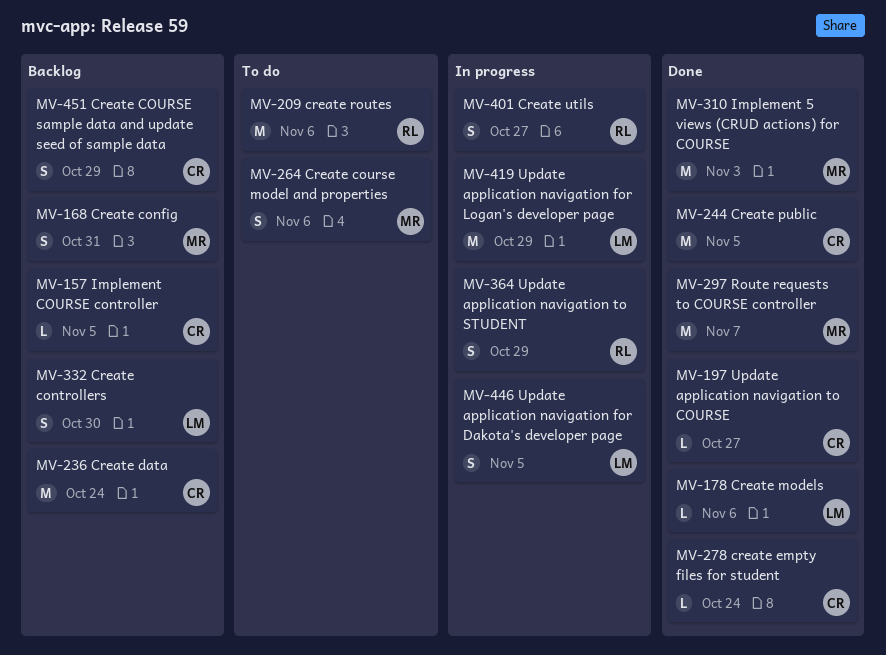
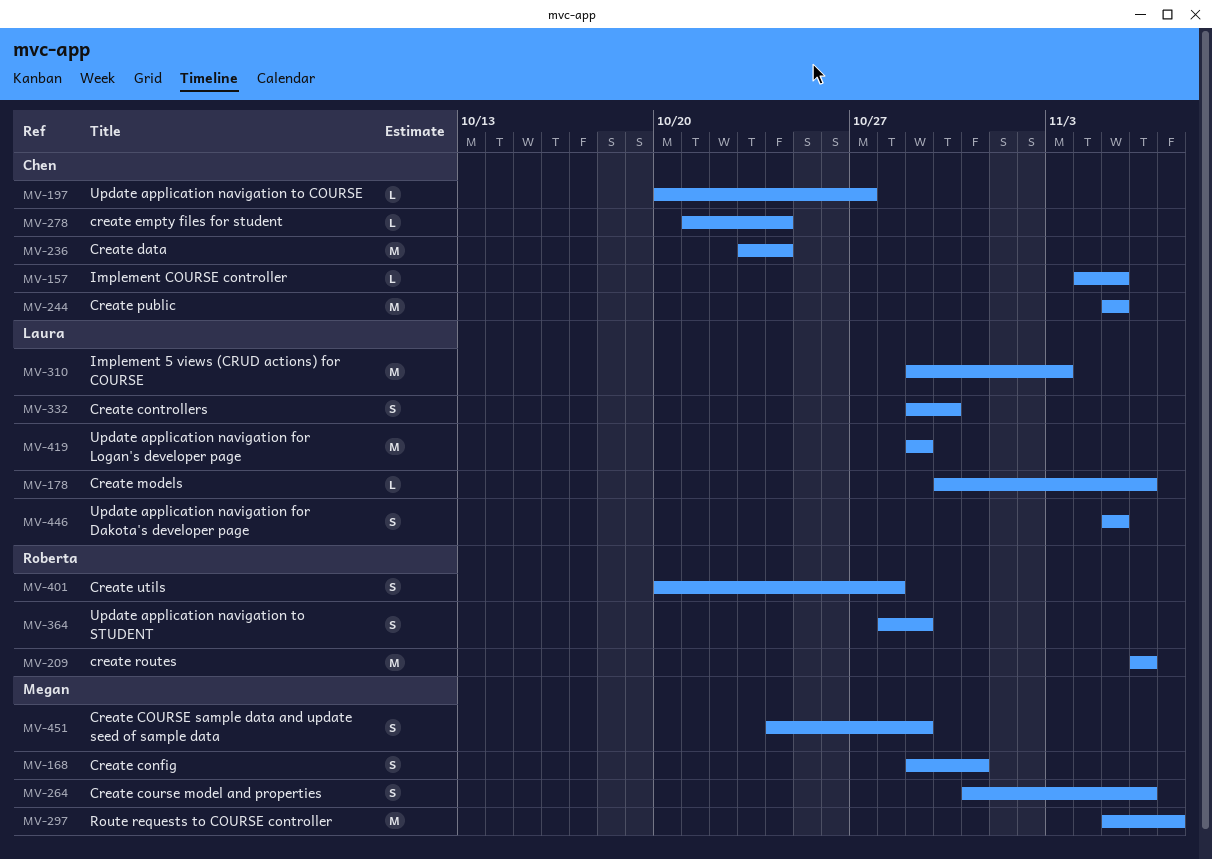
MV-310, owner: Megan -> Laura
MV-401, due: Oct 27 -> Oct 28
MV-451, owner: Chen -> Megan

